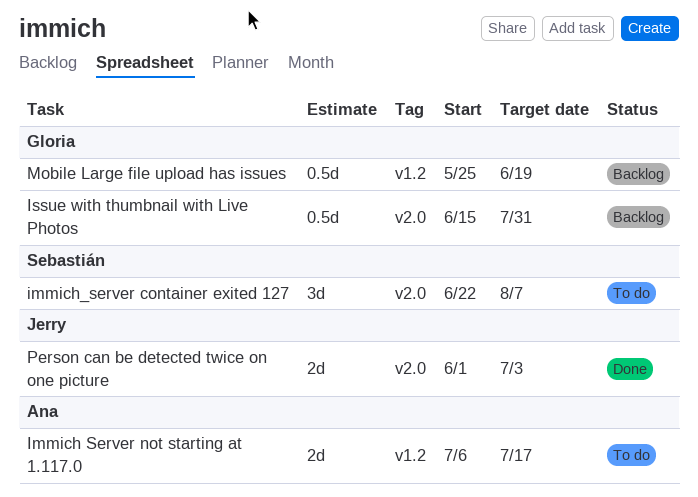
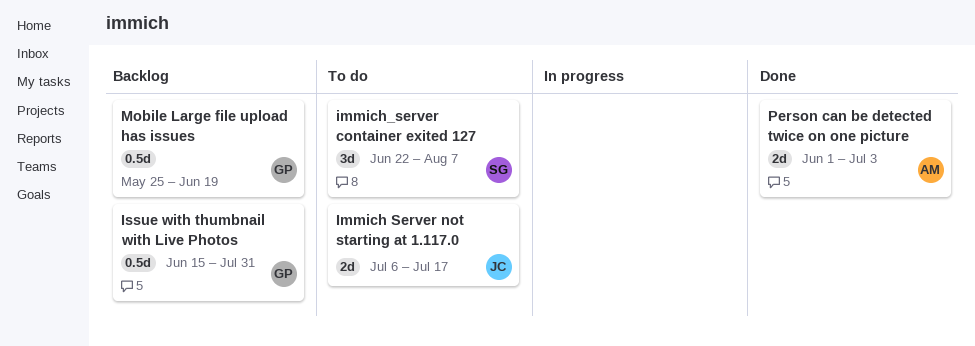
Immich Server not starting at 1.117.0, owner: Ana -> Jerry
Person can be detected twice on one picture, owner: Jerry -> Ana

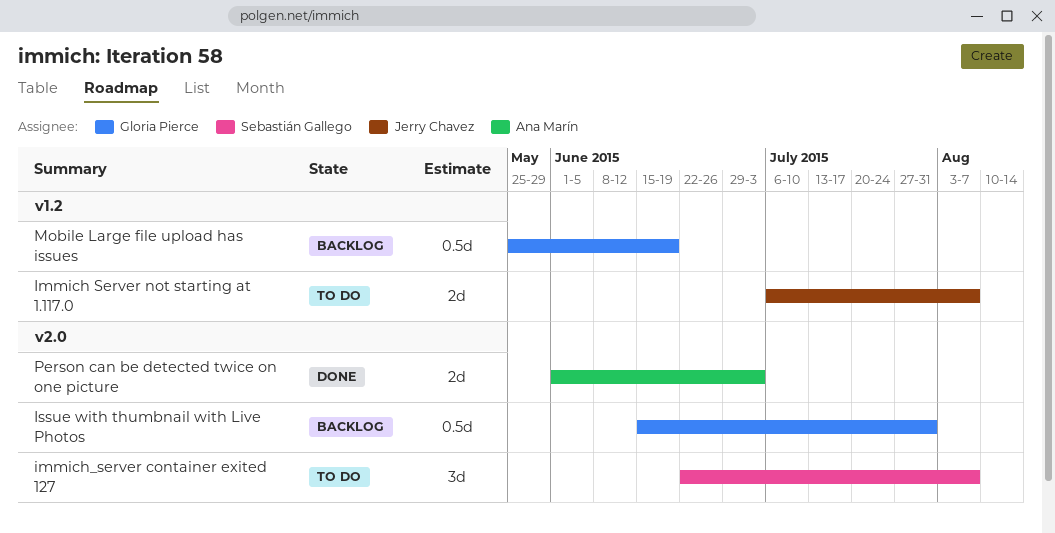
Immich Server not starting at 1.117.0, due: Jul 17 -> Aug 7

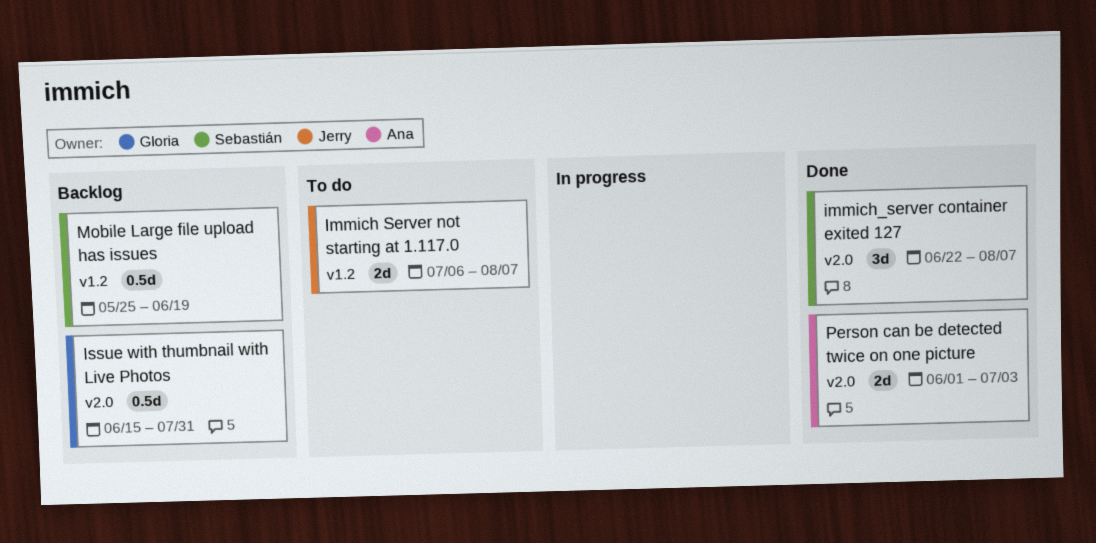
immich_server container exited 127, status: To do -> Done
Mobile Large file upload has issues, owner: Gloria Pierce -> Sebastián Gallego

